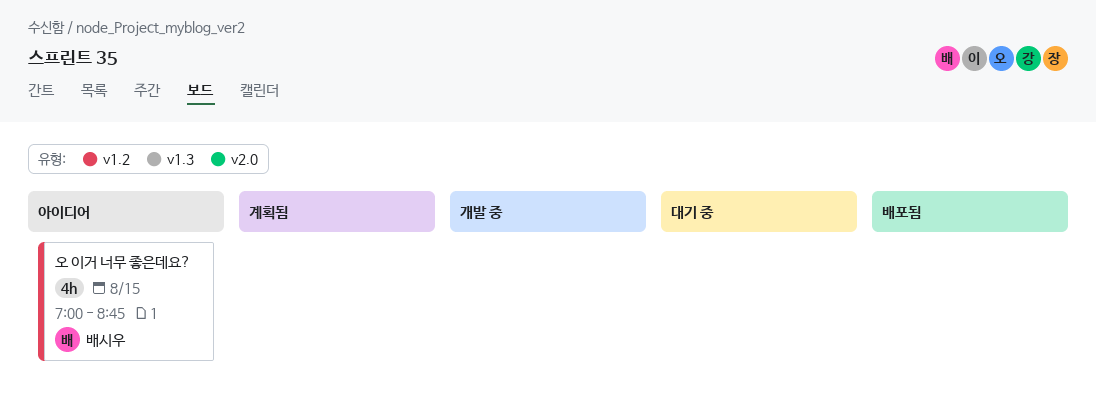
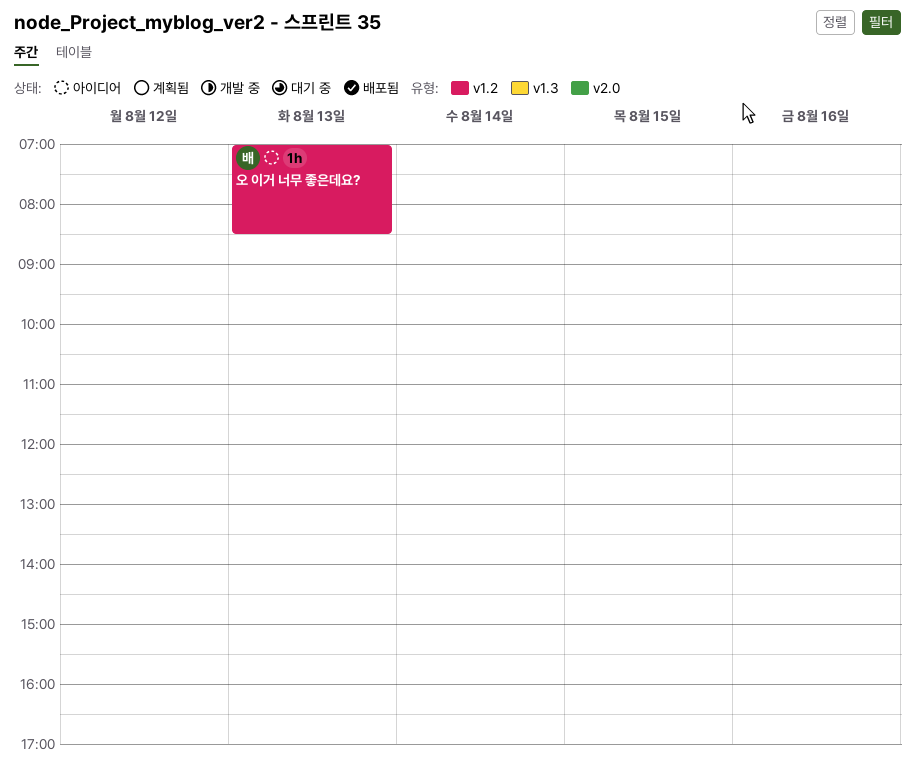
오 이거 너무 좋은데요?, estimate: 4h -> 1h
오 이거 너무 좋은데요?, day: Aug 15 -> Aug 13
오 이거 너무 좋은데요?, ends: 08:45 -> 08:30

